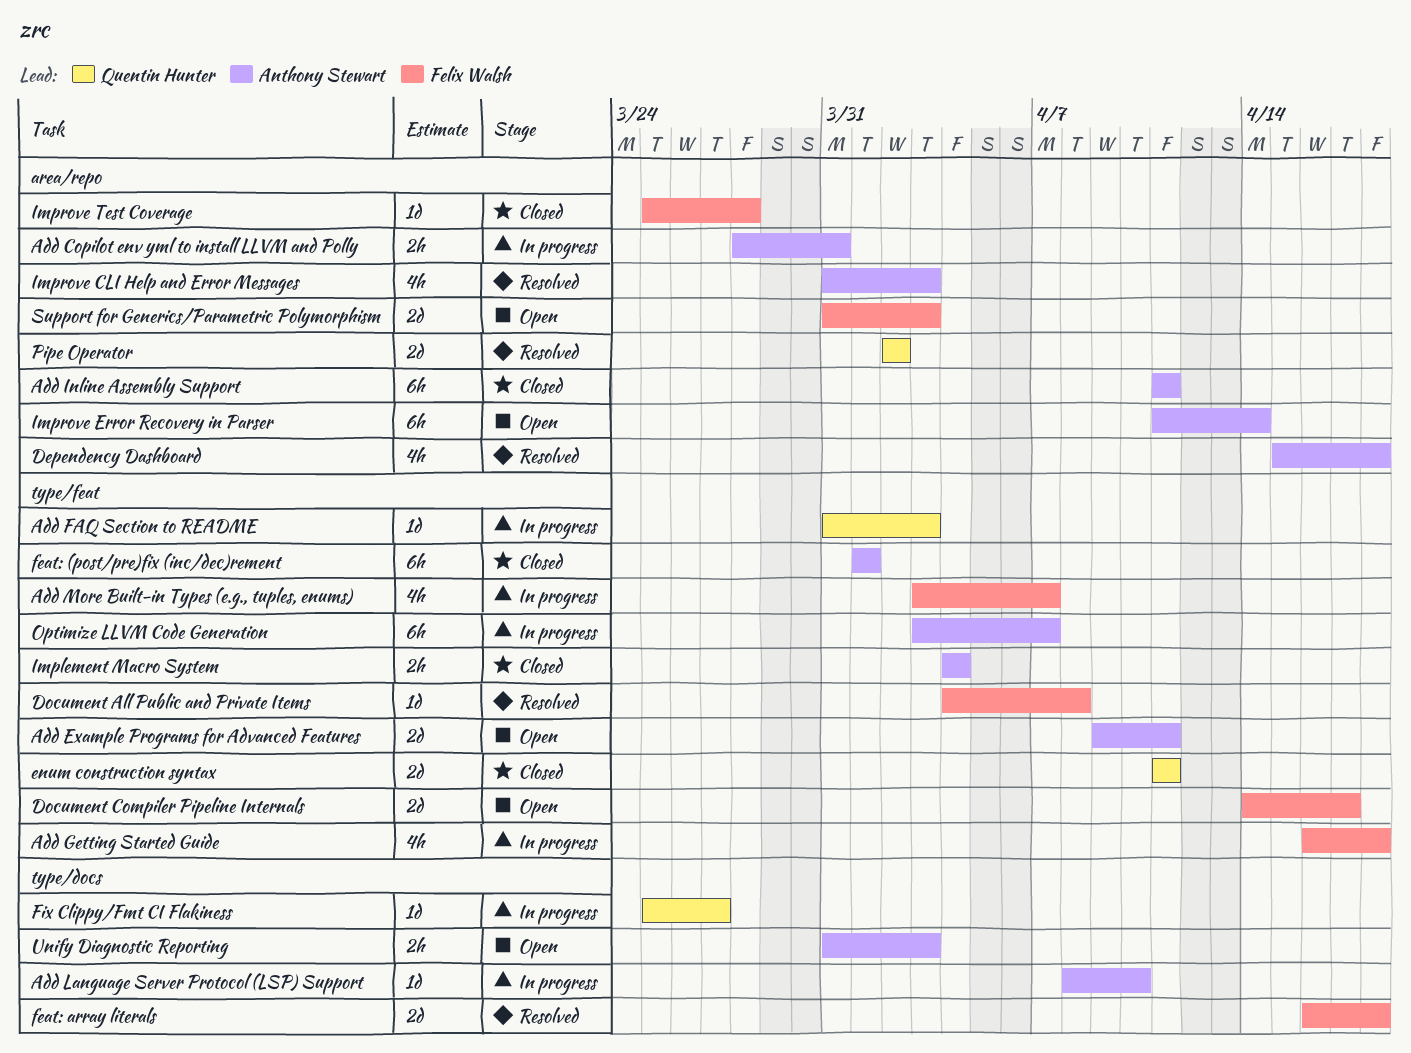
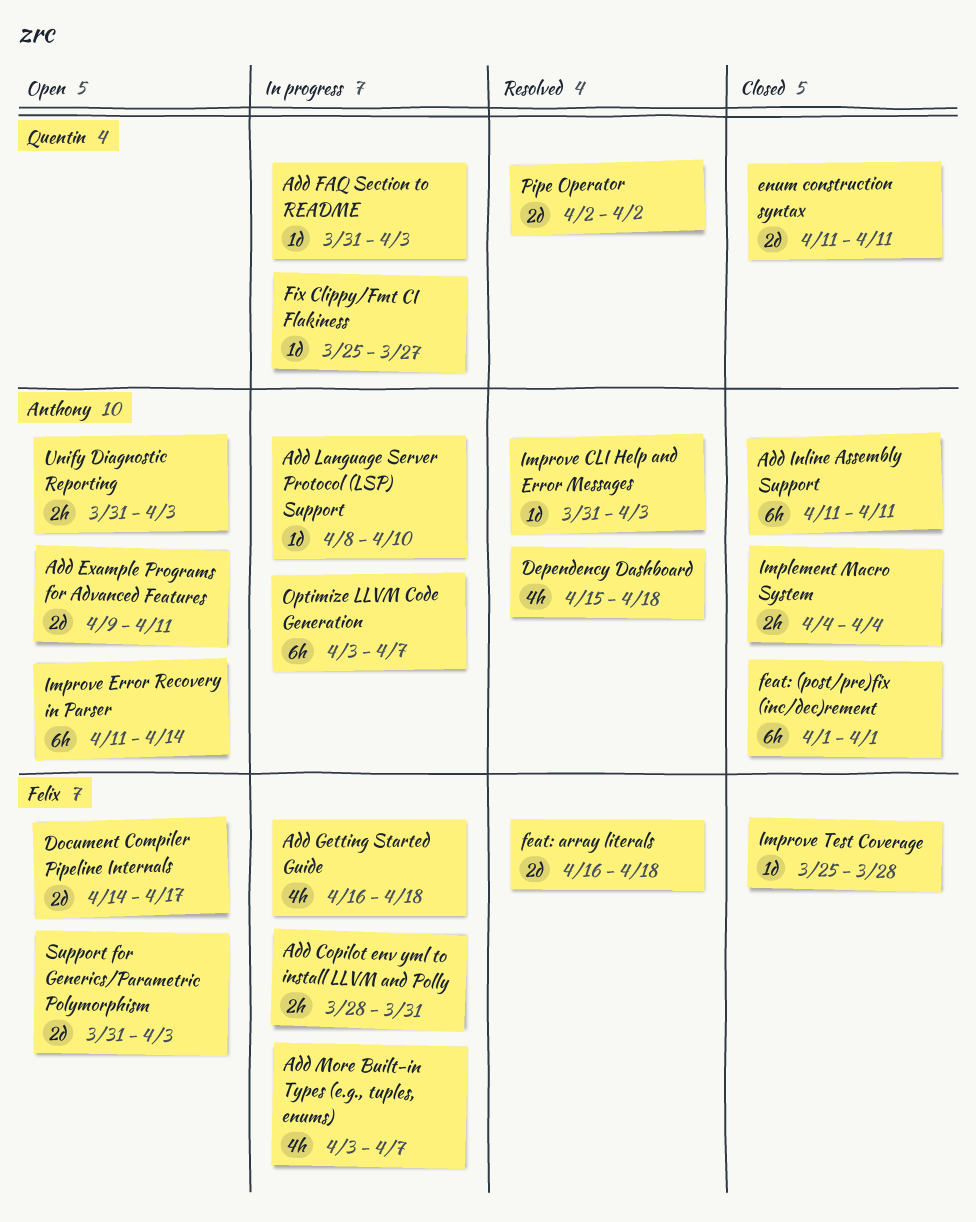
Add Copilot env yml to install LLVM and Polly, owner: Anthony Stewart -> Felix Walsh
Document All Public and Private Items: present -> none
Improve CLI Help and Error Messages, estimate: 4h -> 1d

